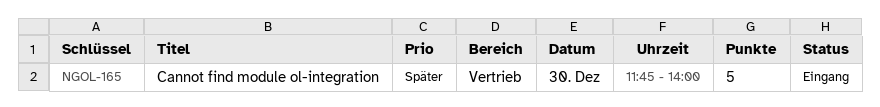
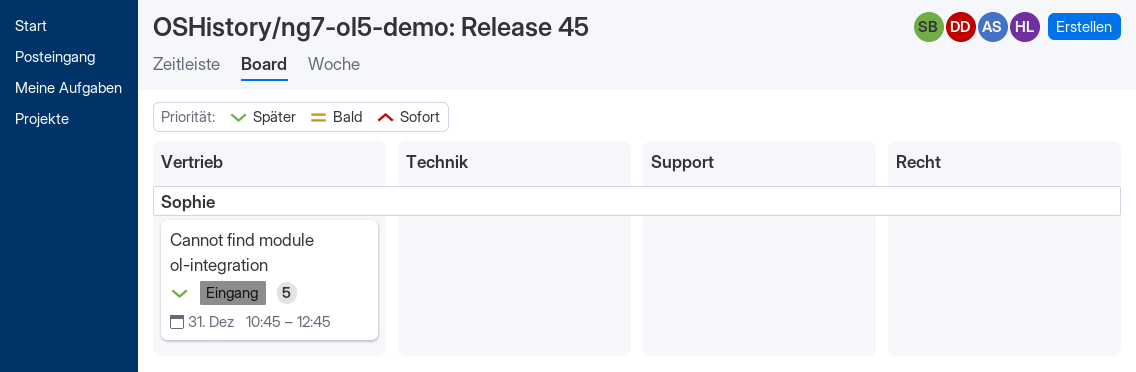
Cannot find module ol-integration, day: Dec 30 -> Dec 31
Cannot find module ol-integration, begins: 11:45 -> 10:45
Cannot find module ol-integration, ends: 14:00 -> 12:45

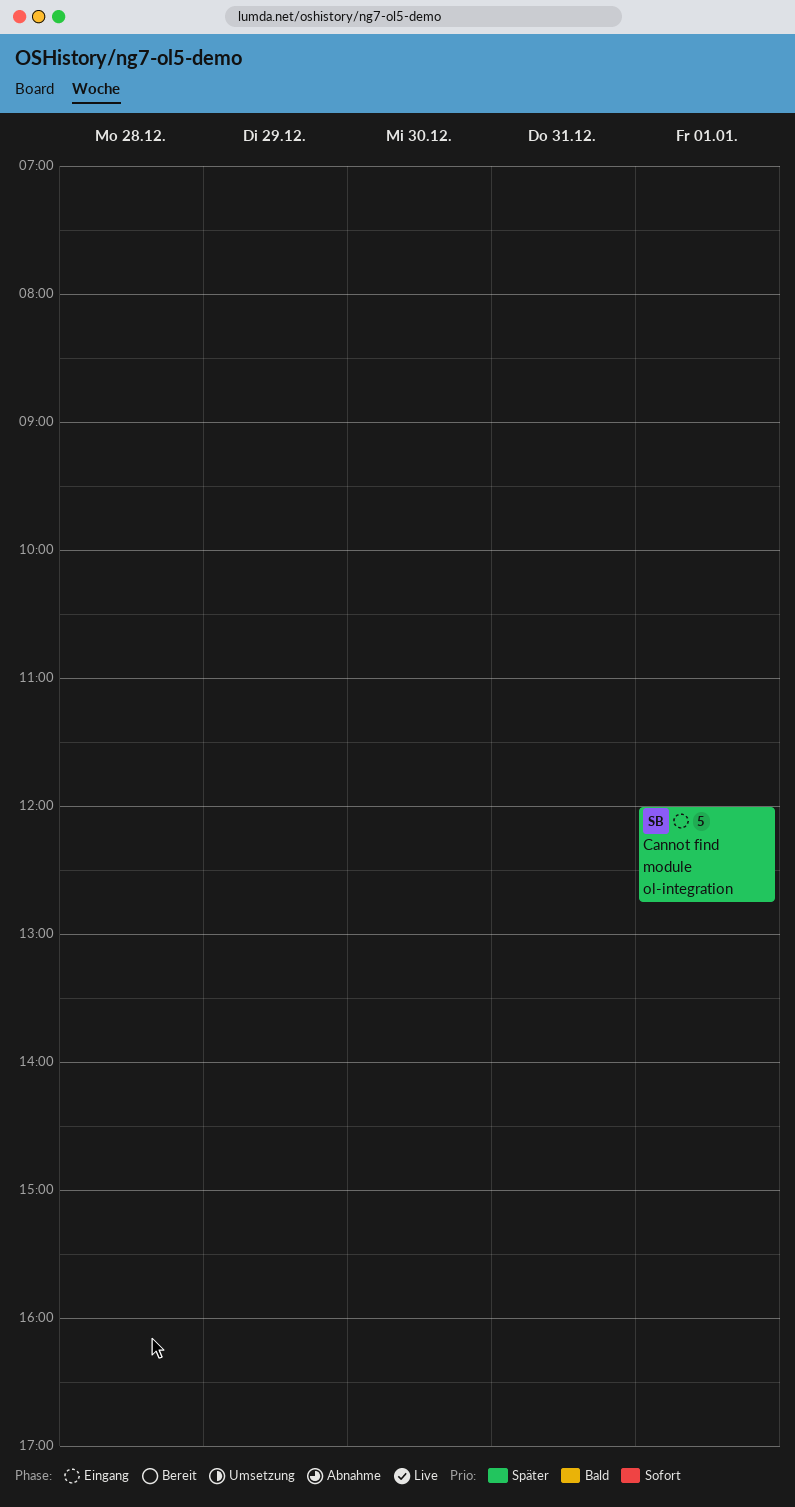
Cannot find module ol-integration, day: Dec 31 -> Jan 1
Cannot find module ol-integration, begins: 10:45 -> 12:00

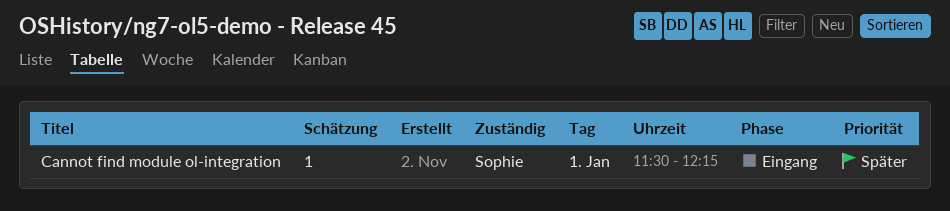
Cannot find module ol-integration, estimate: 5 -> 1
Cannot find module ol-integration, begins: 12:00 -> 11:30
Cannot find module ol-integration, ends: 12:45 -> 12:15

